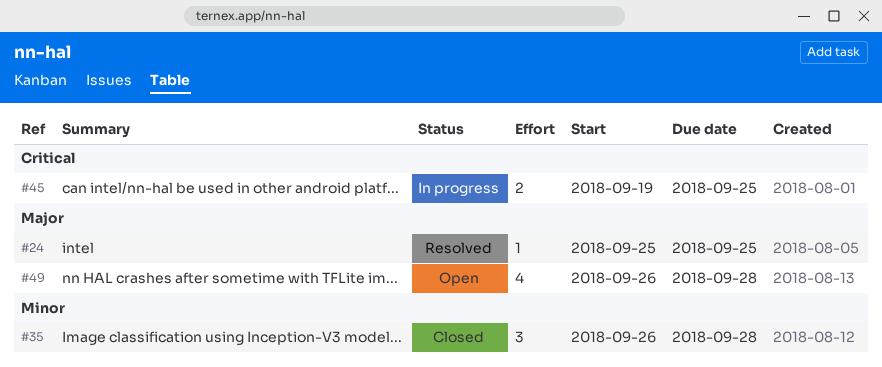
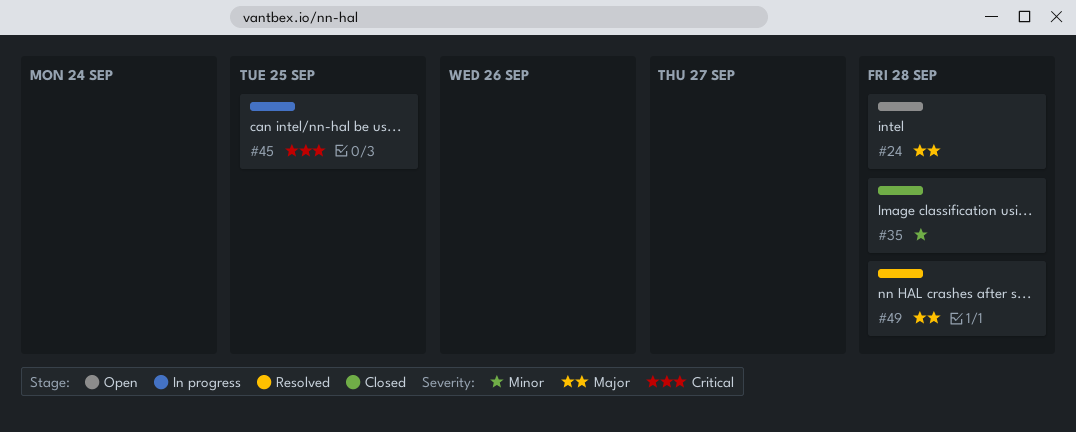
#24, status: Resolved -> Open
#24, due: Sep 25 -> Sep 28
#49, status: Open -> Resolved

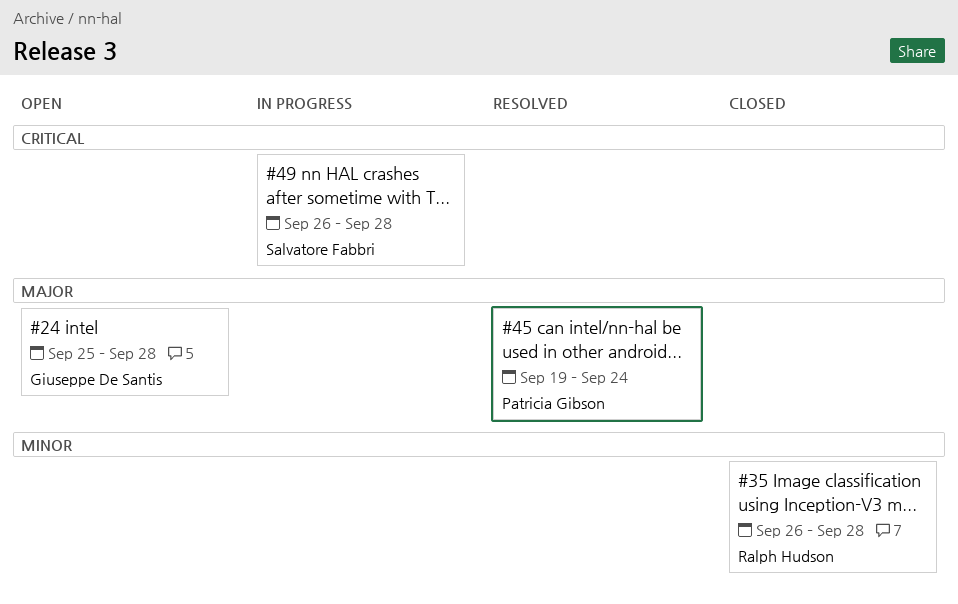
#45, status: In progress -> Resolved
#45, priority: Critical -> Major
#45, due: Sep 25 -> Sep 24
#49, status: Resolved -> In progress
#49, priority: Major -> Critical

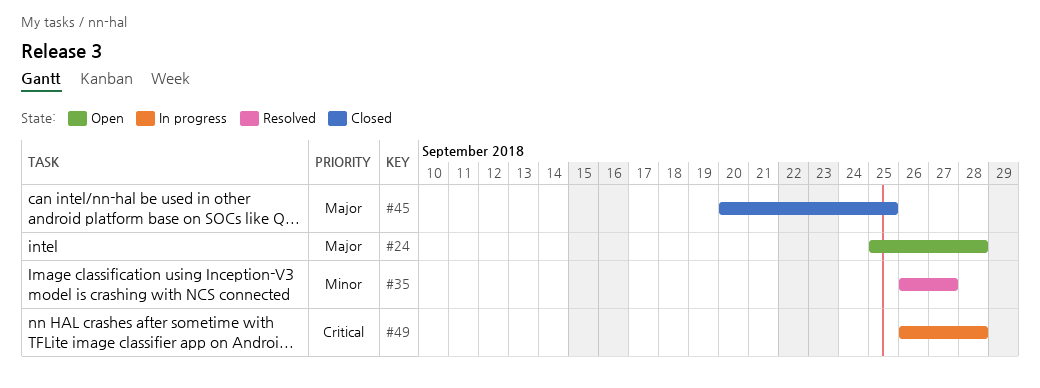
#35, status: Closed -> Resolved
#35, due: Sep 28 -> Sep 27
#45, status: Resolved -> Closed
#45, start: Sep 19 -> Sep 20
#45, due: Sep 24 -> Sep 25

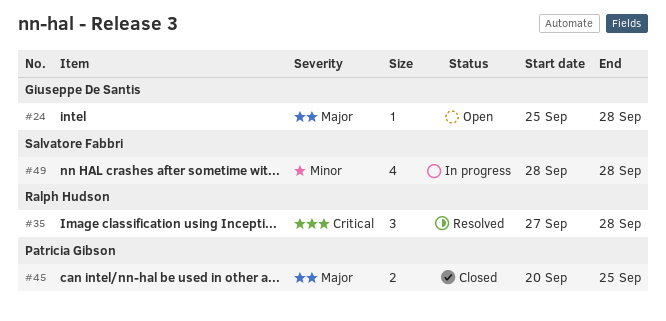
#35, priority: Minor -> Critical
#35, start: Sep 26 -> Sep 27
#35, due: Sep 27 -> Sep 28
#49, priority: Critical -> Minor
#49, start: Sep 26 -> Sep 28

